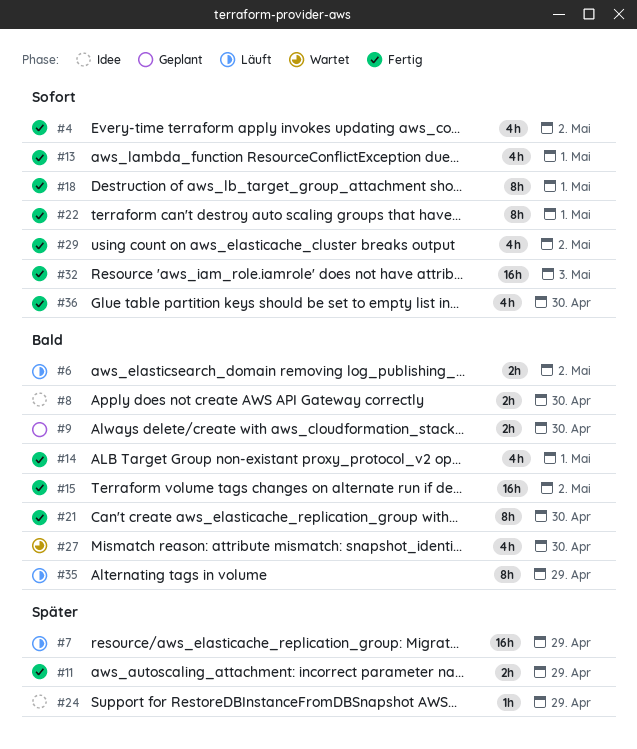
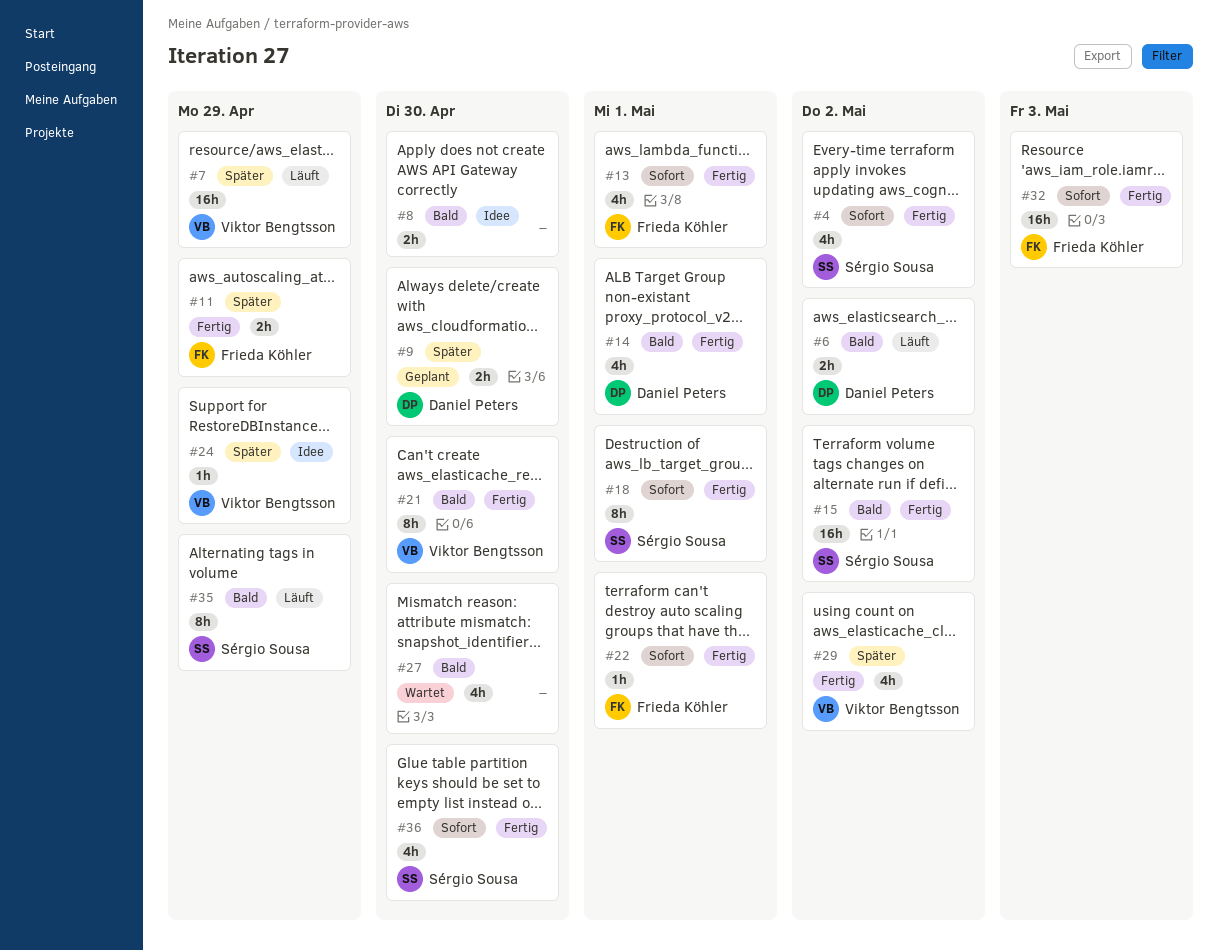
#9, priority: Bald -> Später
#22, estimate: 8h -> 1h
#29, priority: Sofort -> Später

